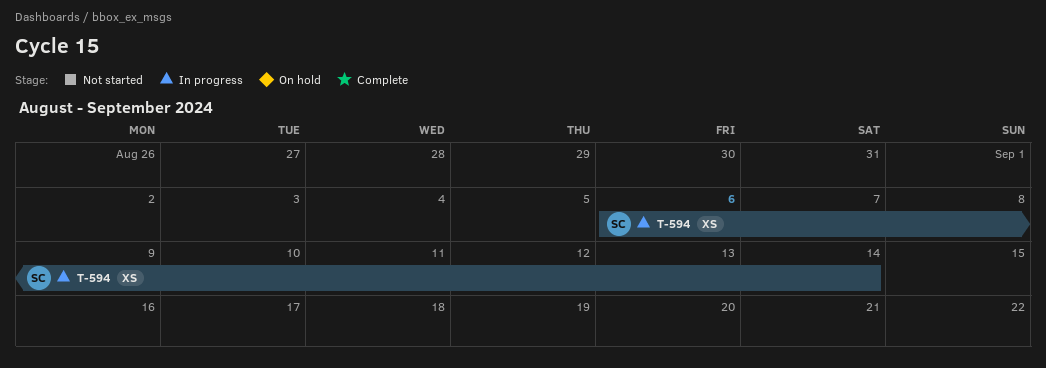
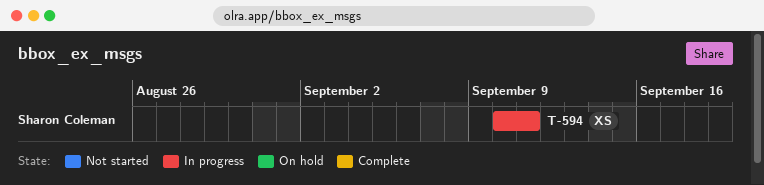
T-594, start: Sep 6 -> Sep 10
T-594, due: Sep 14 -> Sep 11

